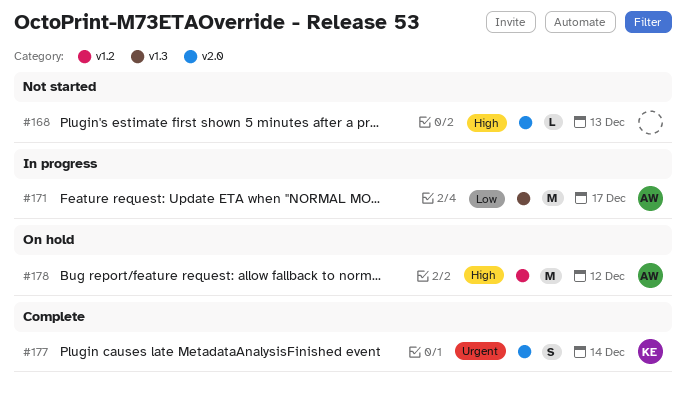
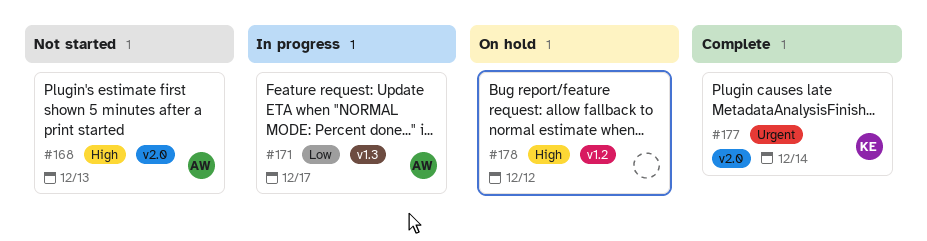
#168, owner: none -> AW
#178, owner: AW -> none

